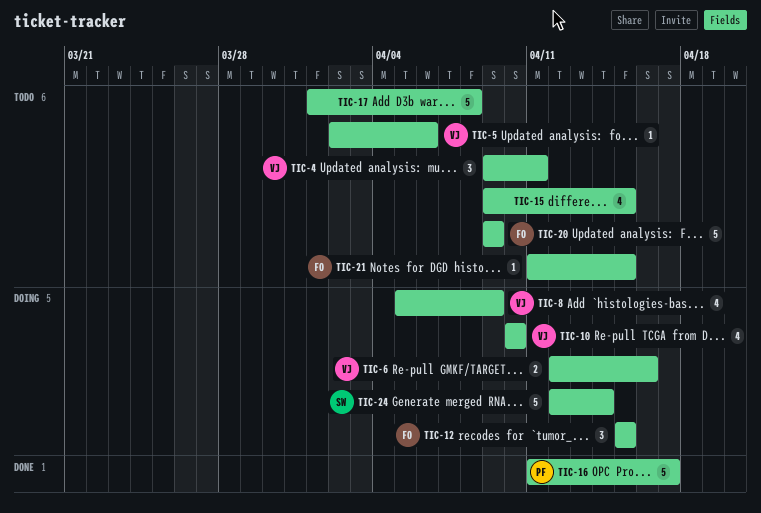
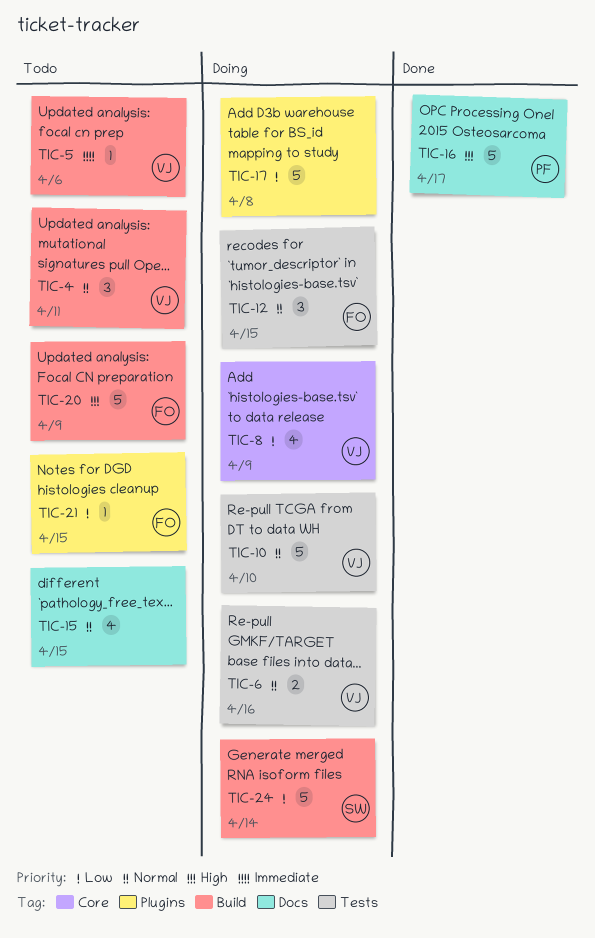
TIC-10, estimate: 4 -> 5
TIC-17, status: Todo -> Doing

